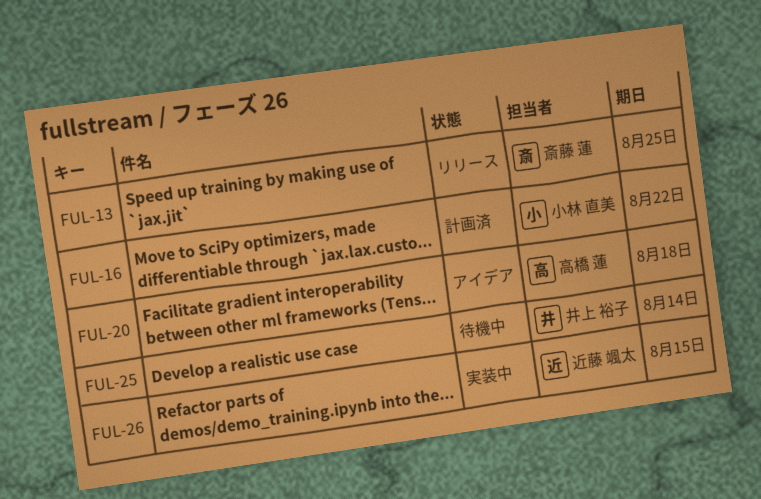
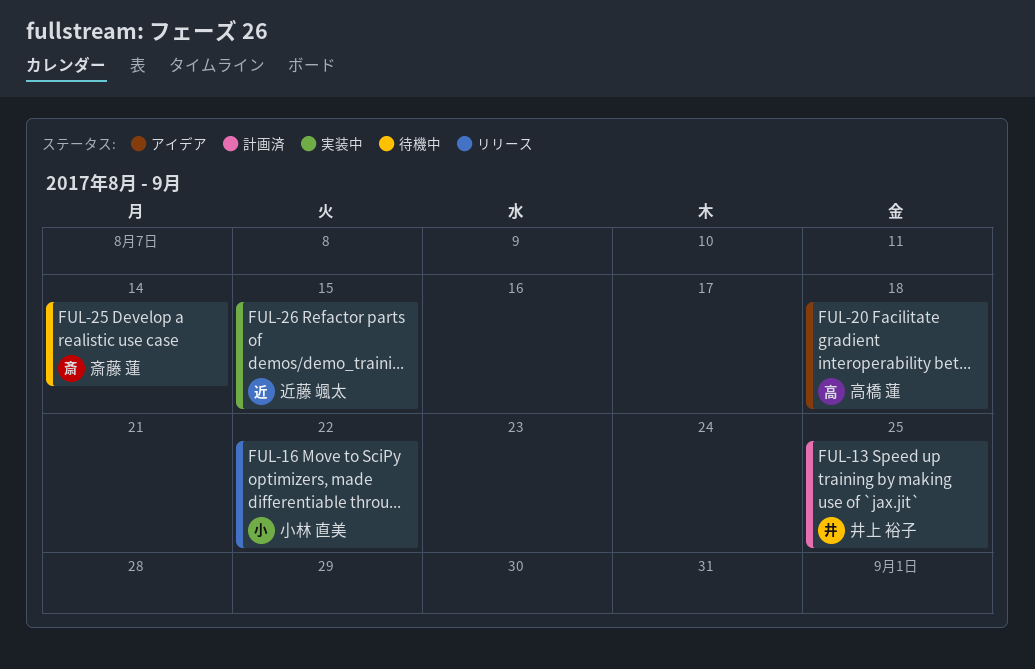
FUL-13, status: リリース -> 計画済
FUL-13, owner: 斎藤 蓮 -> 井上 裕子
FUL-16, status: 計画済 -> リリース
FUL-25, owner: 井上 裕子 -> 斎藤 蓮

